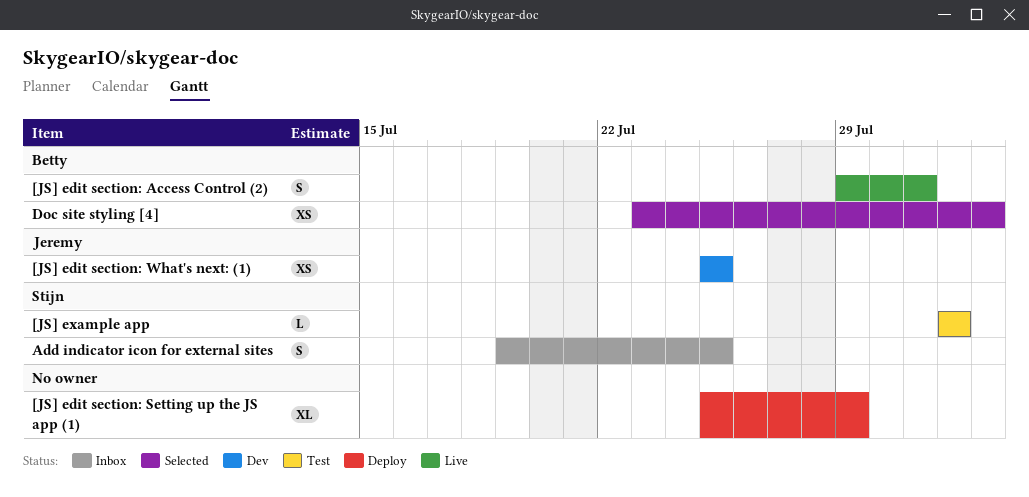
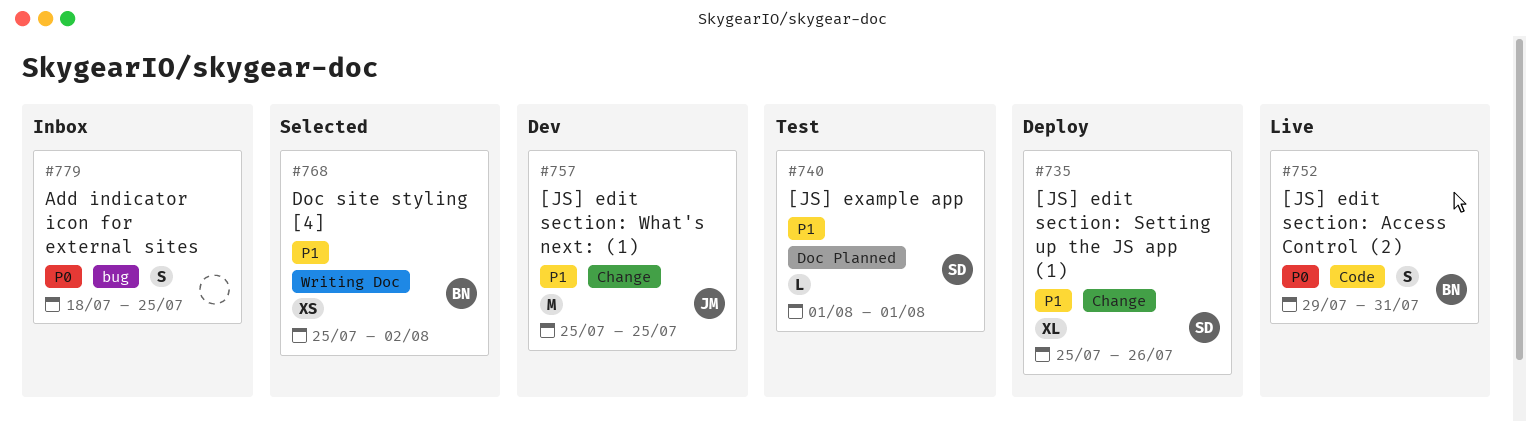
[JS] edit section: Setting up the JS app (1), owner: none -> Stijn
[JS] edit section: Setting up the JS app (1), due: Jul 29 -> Jul 26
[JS] edit section: What's next: (1), estimate: XS -> M
Add indicator icon for external sites, owner: Stijn -> none
Add indicator icon for external sites, start: Jul 19 -> Jul 18
Doc site styling [4], start: Jul 23 -> Jul 25

